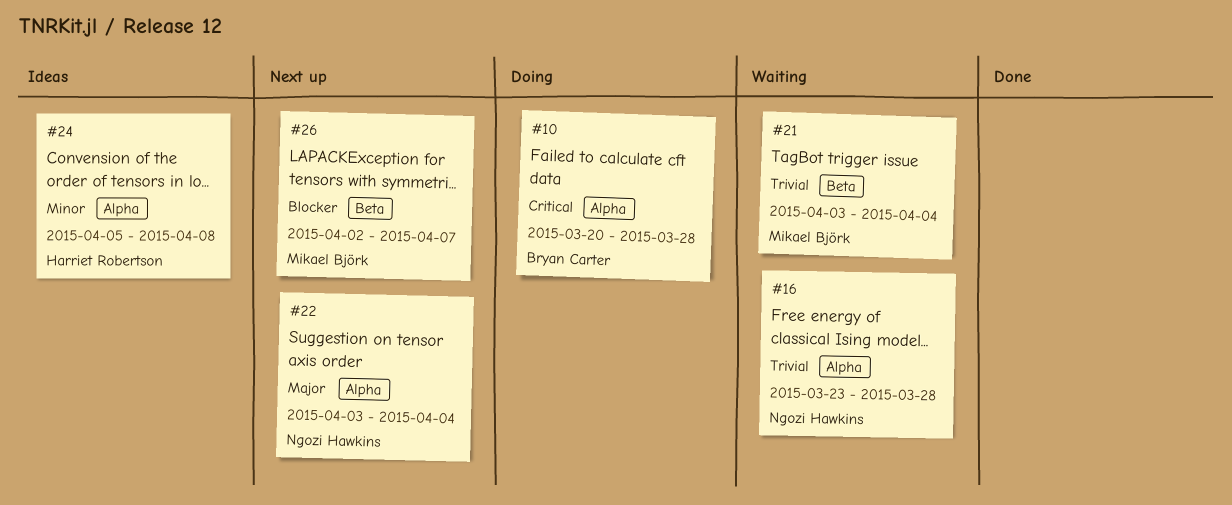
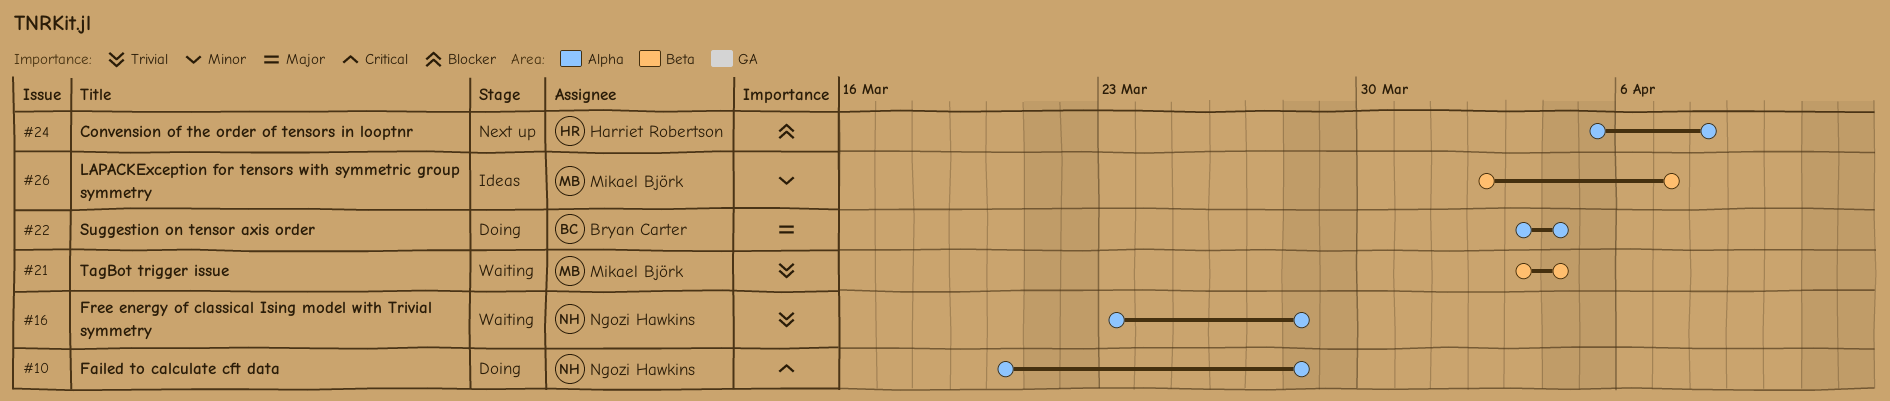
#10, owner: Bryan Carter -> Ngozi Hawkins
#22, status: Next up -> Doing
#22, owner: Ngozi Hawkins -> Bryan Carter
#24, status: Ideas -> Next up
#24, priority: Minor -> Blocker
#26, status: Next up -> Ideas
#26, priority: Blocker -> Minor

